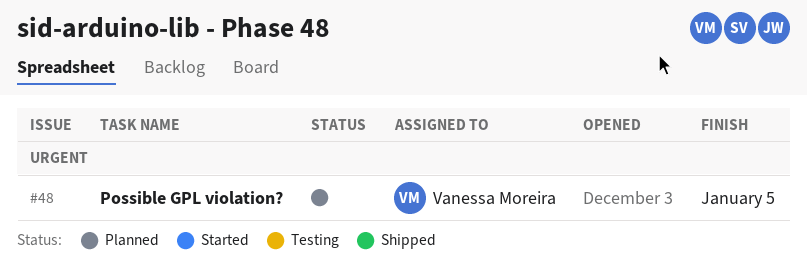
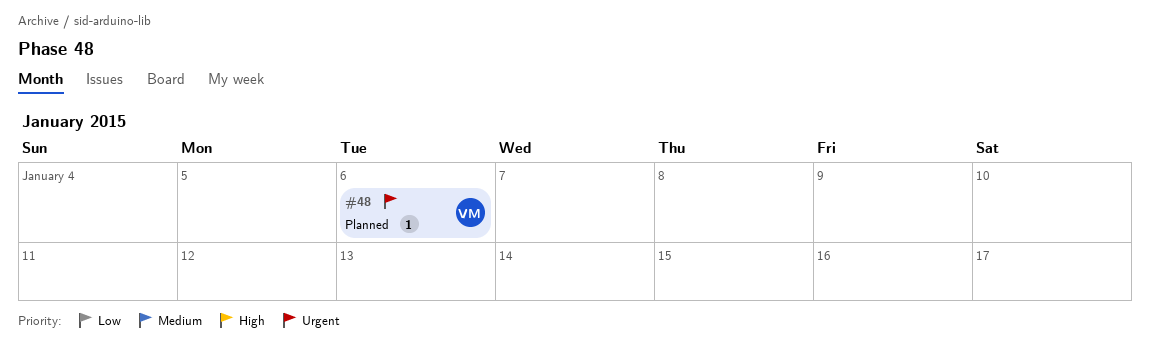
#48, due: Jan 5 -> Jan 6

